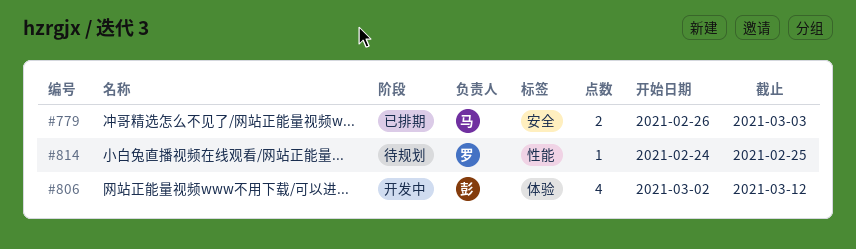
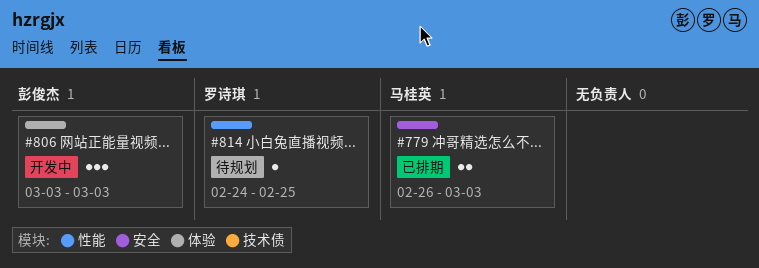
#806, estimate: 4 -> 3
#806, start: Mar 2 -> Mar 3
#806, due: Mar 12 -> Mar 3

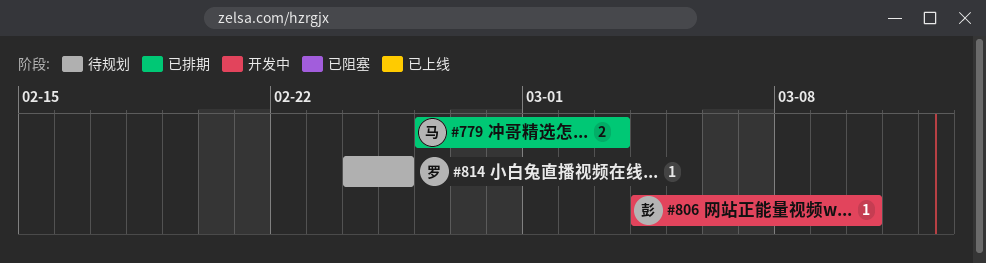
#806, estimate: 3 -> 1
#806, start: Mar 3 -> Mar 4
#806, due: Mar 3 -> Mar 10

